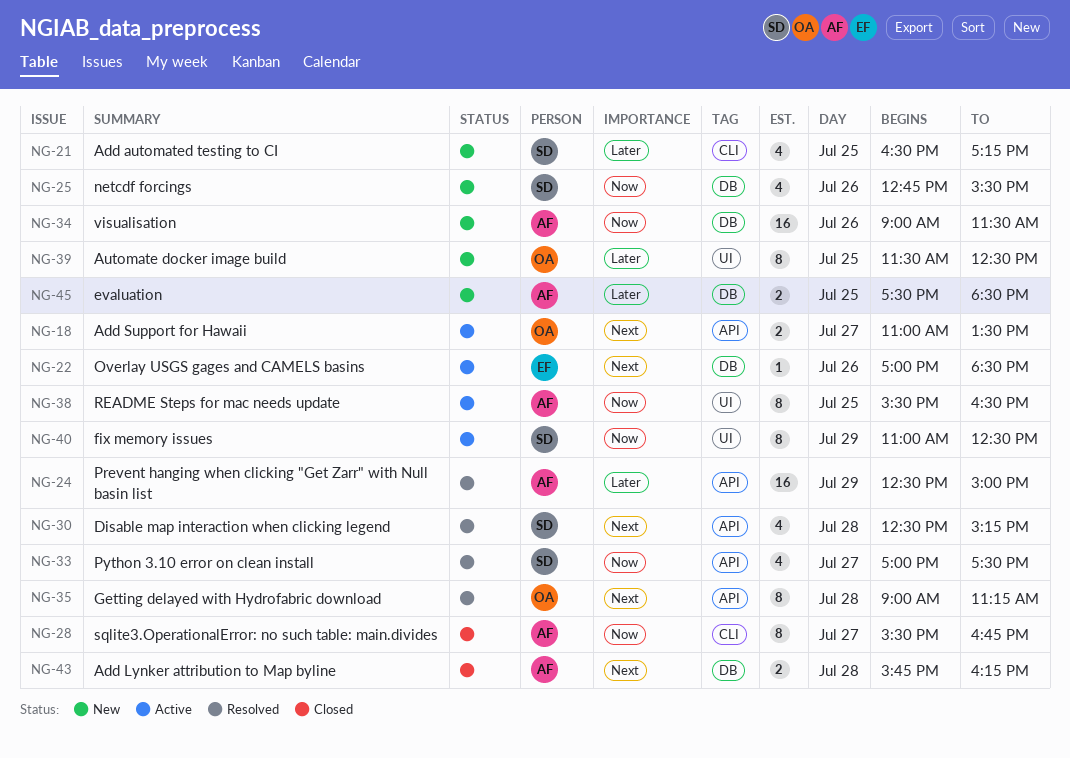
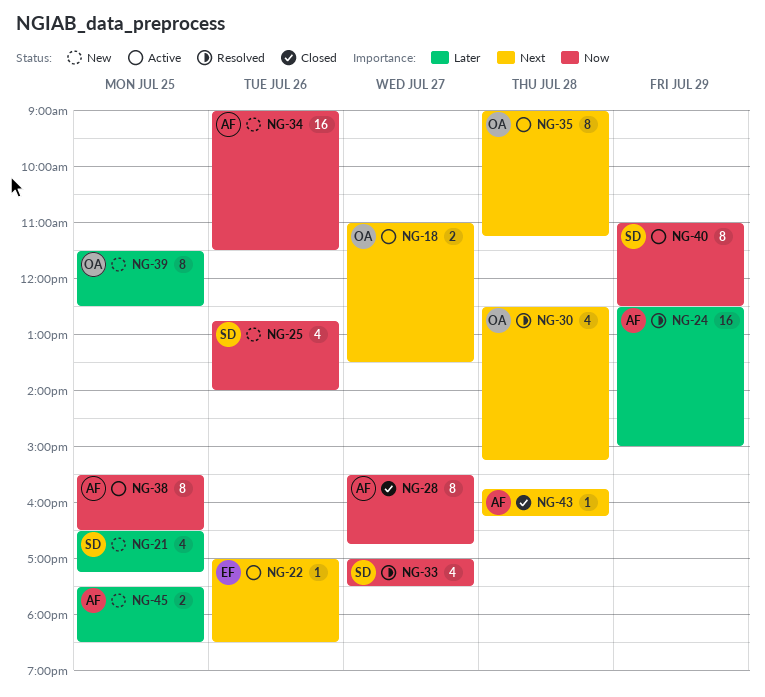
NG-25, ends: 15:30 -> 14:00
NG-30, owner: SD -> OA
NG-35, status: Resolved -> Active
NG-43, estimate: 2 -> 1

